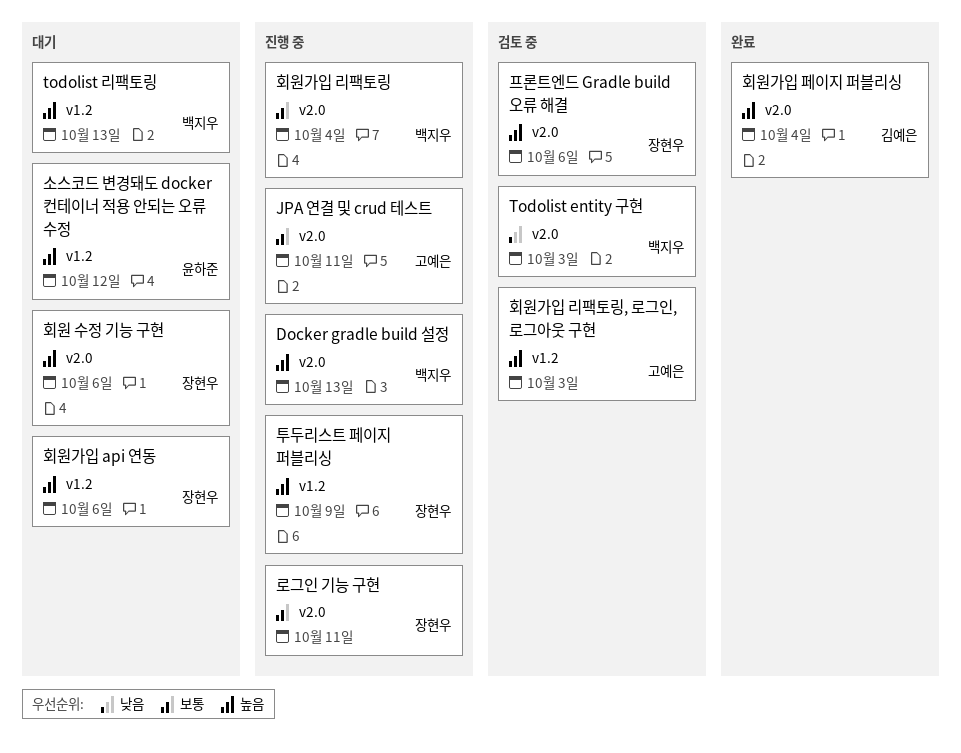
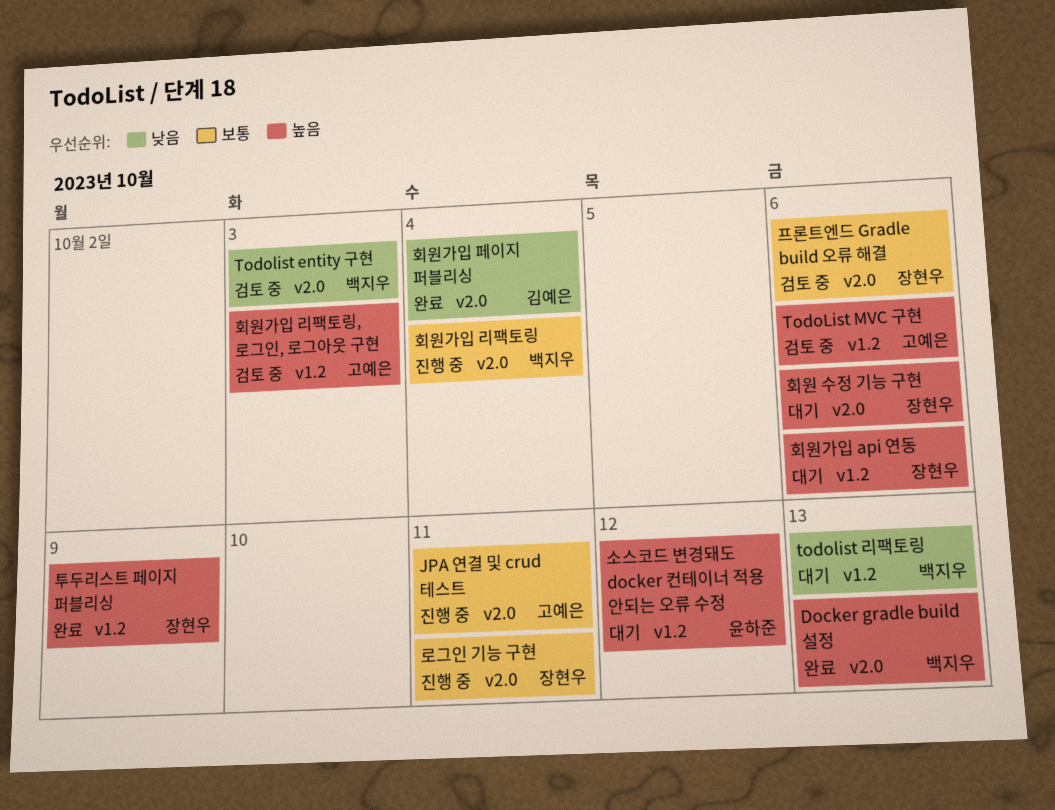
Docker gradle build 설정, status: 진행 중 -> 완료
TodoList MVC 구현: none -> present
todolist 리팩토링, priority: 높음 -> 낮음
투두리스트 페이지 퍼블리싱, status: 진행 중 -> 완료
프론트엔드 Gradle build 오류 해결, priority: 높음 -> 보통
회원가입 페이지 퍼블리싱, priority: 높음 -> 낮음

